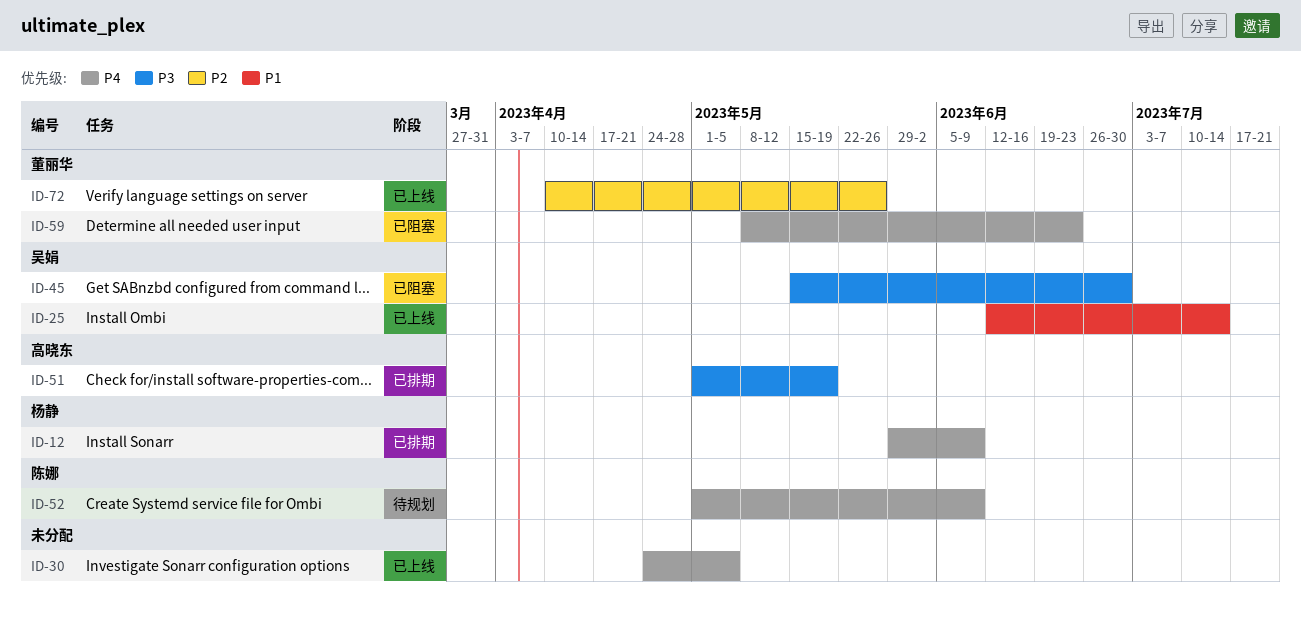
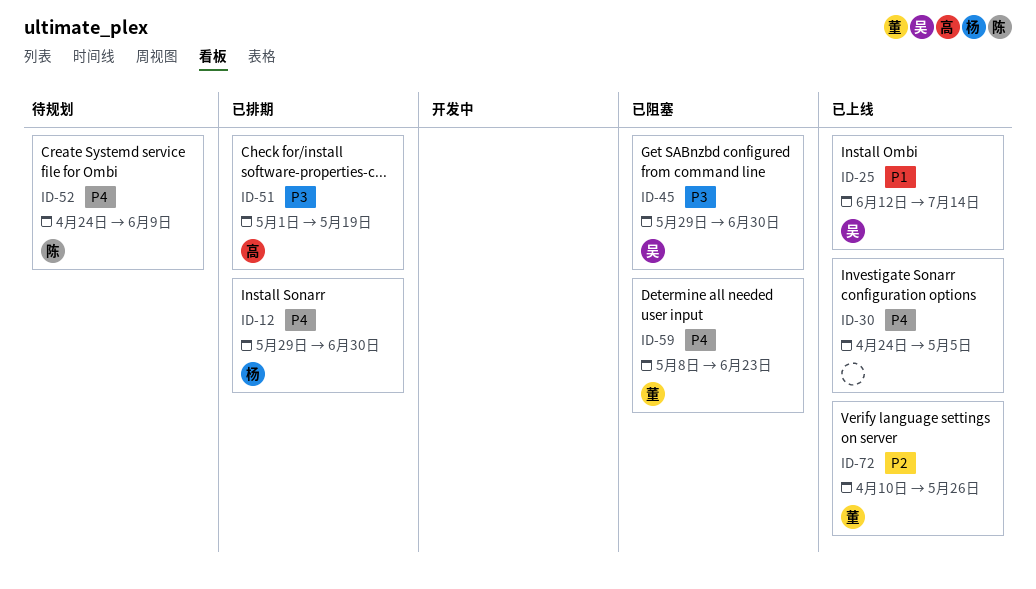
ID-12, due: Jun 9 -> Jun 30
ID-45, start: May 15 -> May 29
ID-52, start: May 1 -> Apr 24

